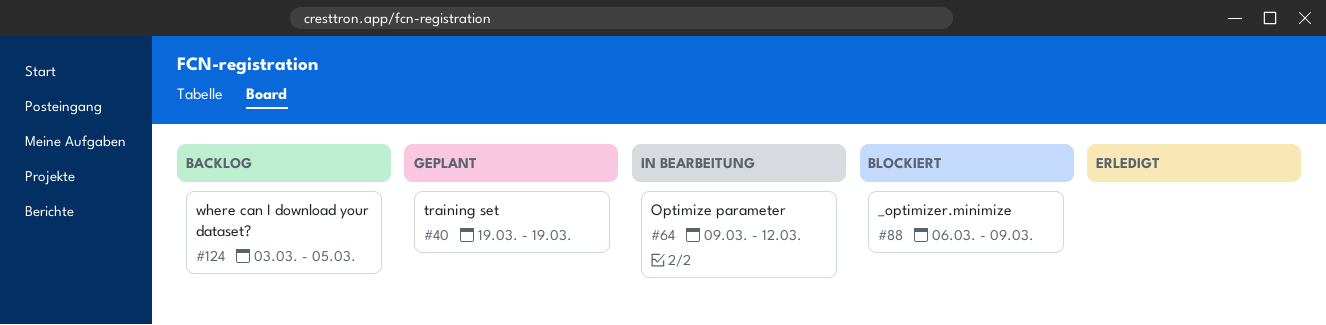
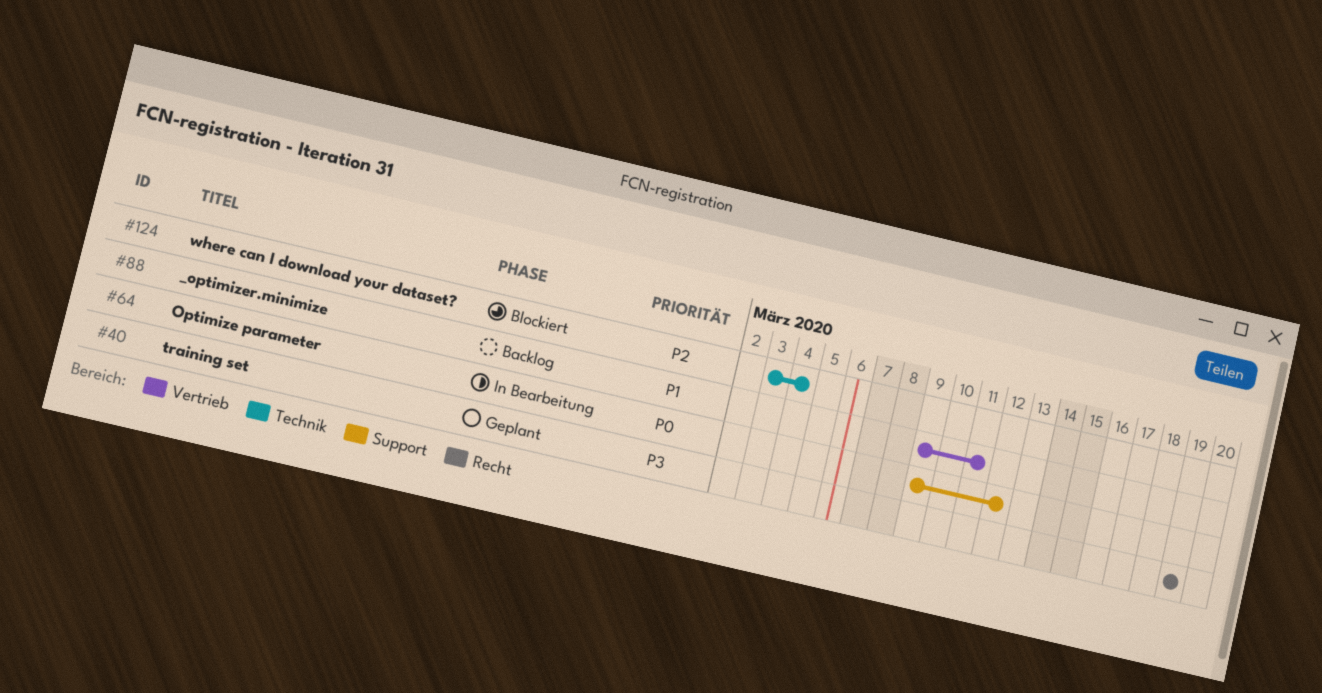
#88, status: Blockiert -> Backlog
#88, start: Mar 6 -> Mar 9
#88, due: Mar 9 -> Mar 11
#124, status: Backlog -> Blockiert
#124, due: Mar 5 -> Mar 4

